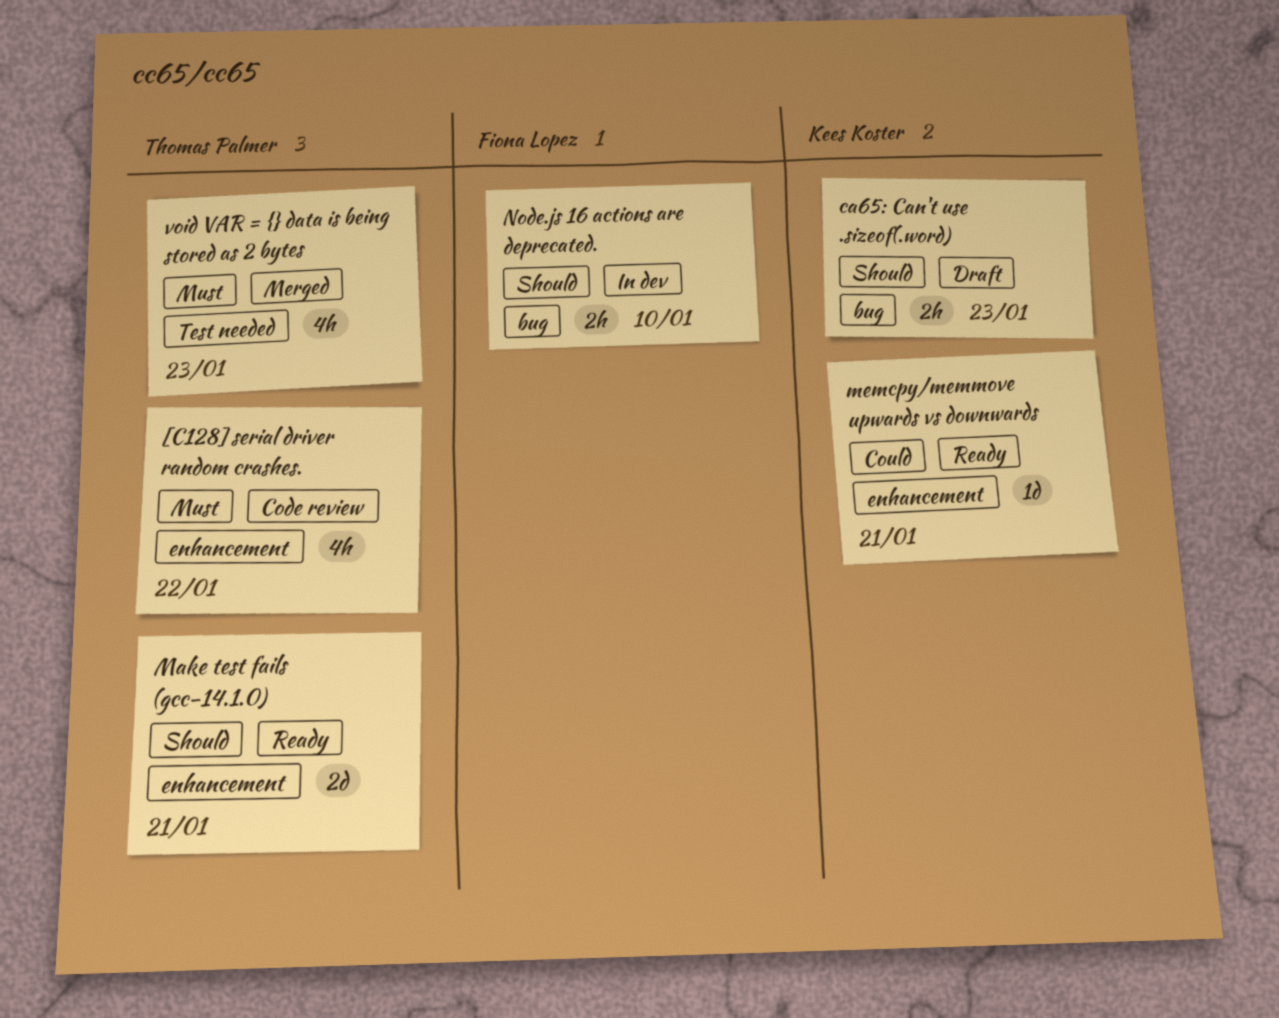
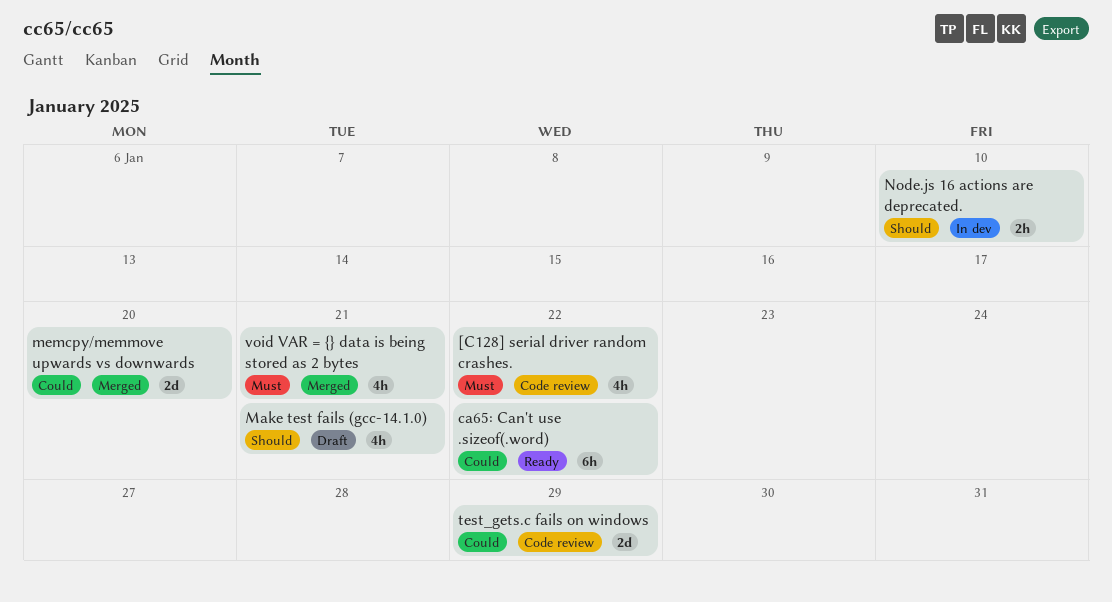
ca65: Can't use .sizeof(.word), status: Draft -> Ready
ca65: Can't use .sizeof(.word), priority: Should -> Could
ca65: Can't use .sizeof(.word), estimate: 2h -> 6h
ca65: Can't use .sizeof(.word), due: Jan 23 -> Jan 22
Make test fails (gcc-14.1.0), status: Ready -> Draft
Make test fails (gcc-14.1.0), estimate: 2d -> 4h
memcpy/memmove upwards vs downwards, status: Ready -> Merged
memcpy/memmove upwards vs downwards, estimate: 1d -> 2d
memcpy/memmove upwards vs downwards, due: Jan 21 -> Jan 20
test_gets.c fails on windows: none -> present
void VAR = {} data is being stored as 2 bytes, due: Jan 23 -> Jan 21

